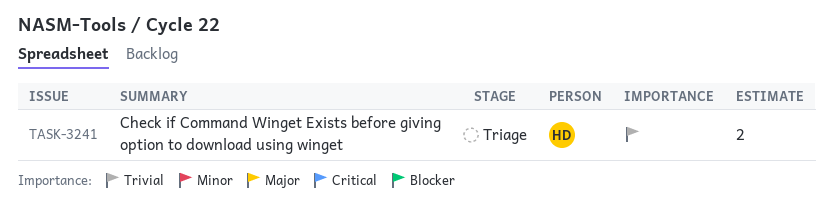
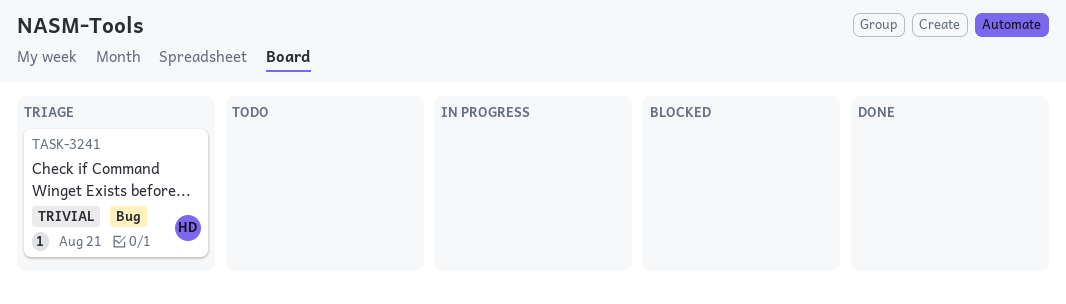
TASK-3241, estimate: 2 -> 1

